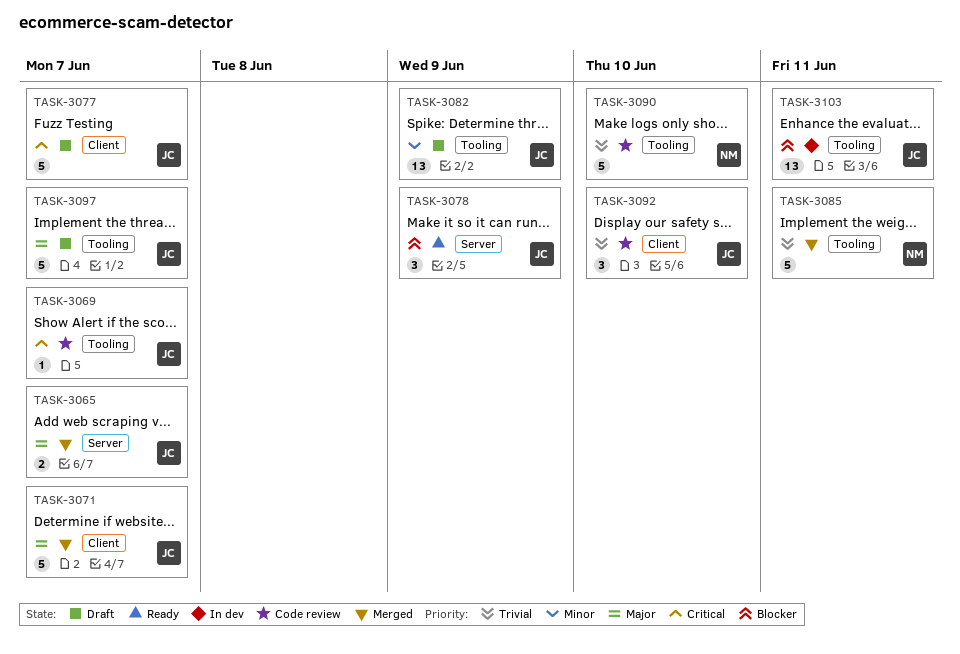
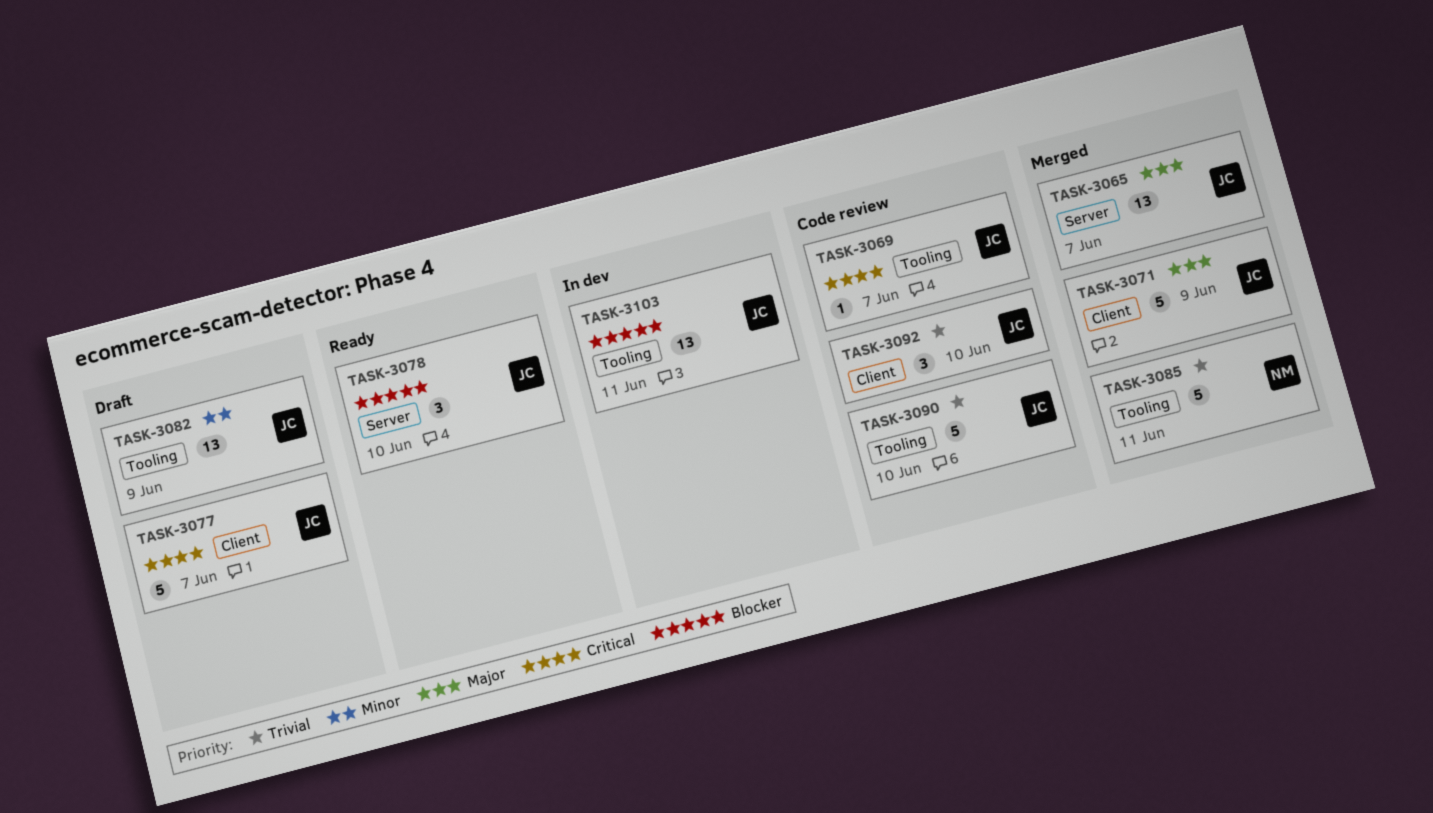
TASK-3065, estimate: 2 -> 13
TASK-3071, due: Jun 7 -> Jun 9
TASK-3078, due: Jun 9 -> Jun 10
TASK-3090, owner: NM -> JC
TASK-3097: present -> none

